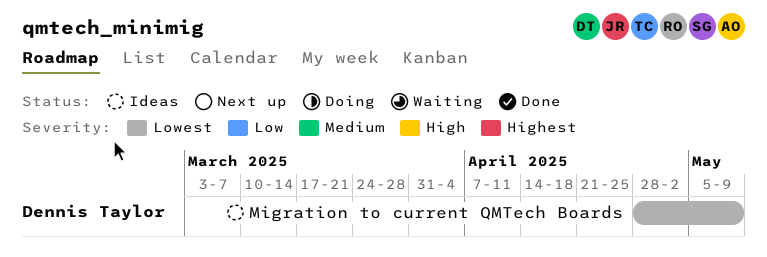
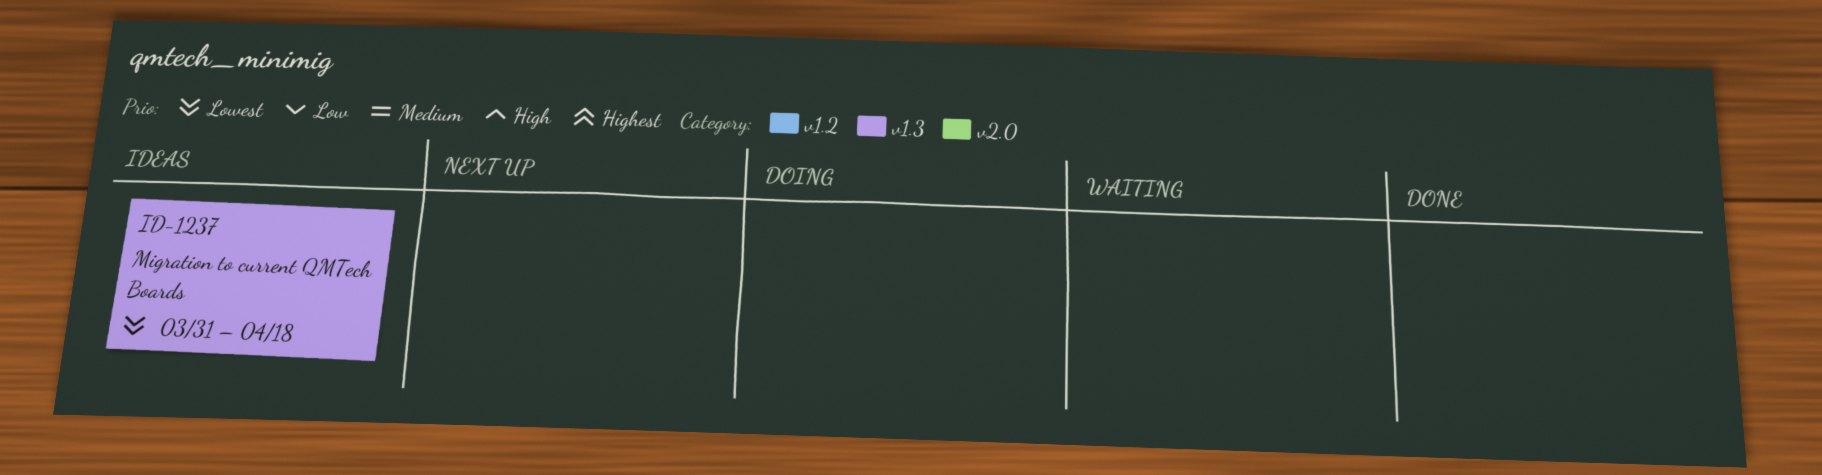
Migration to current QMTech Boards, start: Apr 28 -> Mar 31
Migration to current QMTech Boards, due: May 9 -> Apr 18

